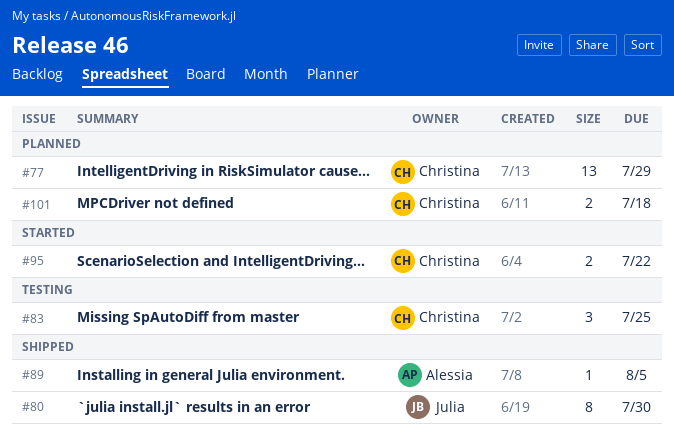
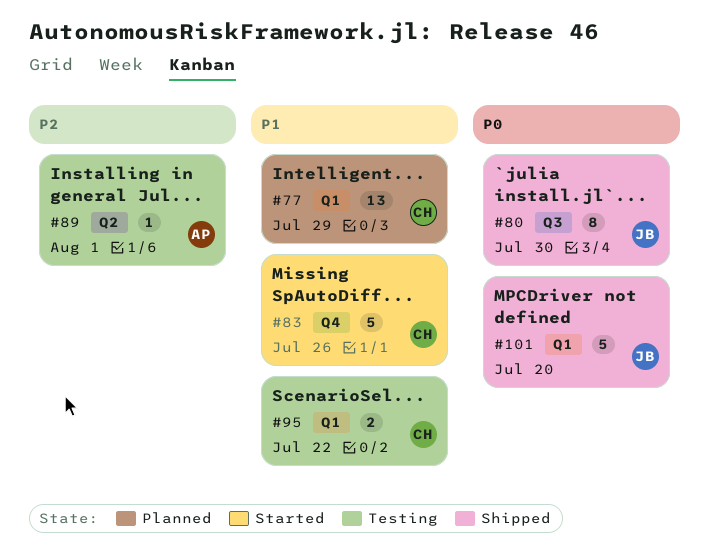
#83, status: Testing -> Started
#83, estimate: 3 -> 5
#83, due: Jul 25 -> Jul 26
#89, status: Shipped -> Testing
#89, due: Aug 5 -> Aug 1
#95, status: Started -> Testing
#101, status: Planned -> Shipped
#101, owner: Christina -> Julia
#101, estimate: 2 -> 5
#101, due: Jul 18 -> Jul 20

